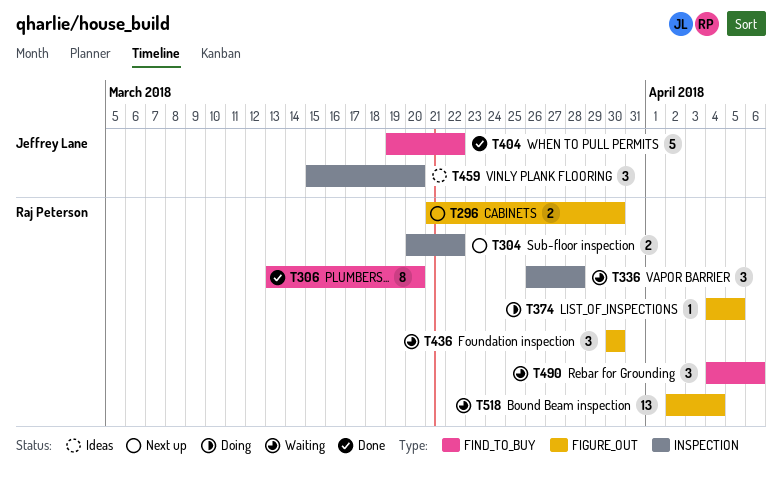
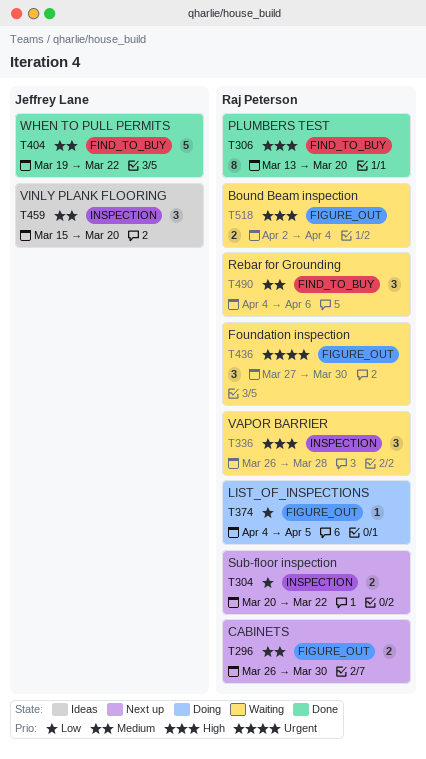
T296, start: Mar 21 -> Mar 26
T436, start: Mar 30 -> Mar 27
T518, estimate: 13 -> 2

